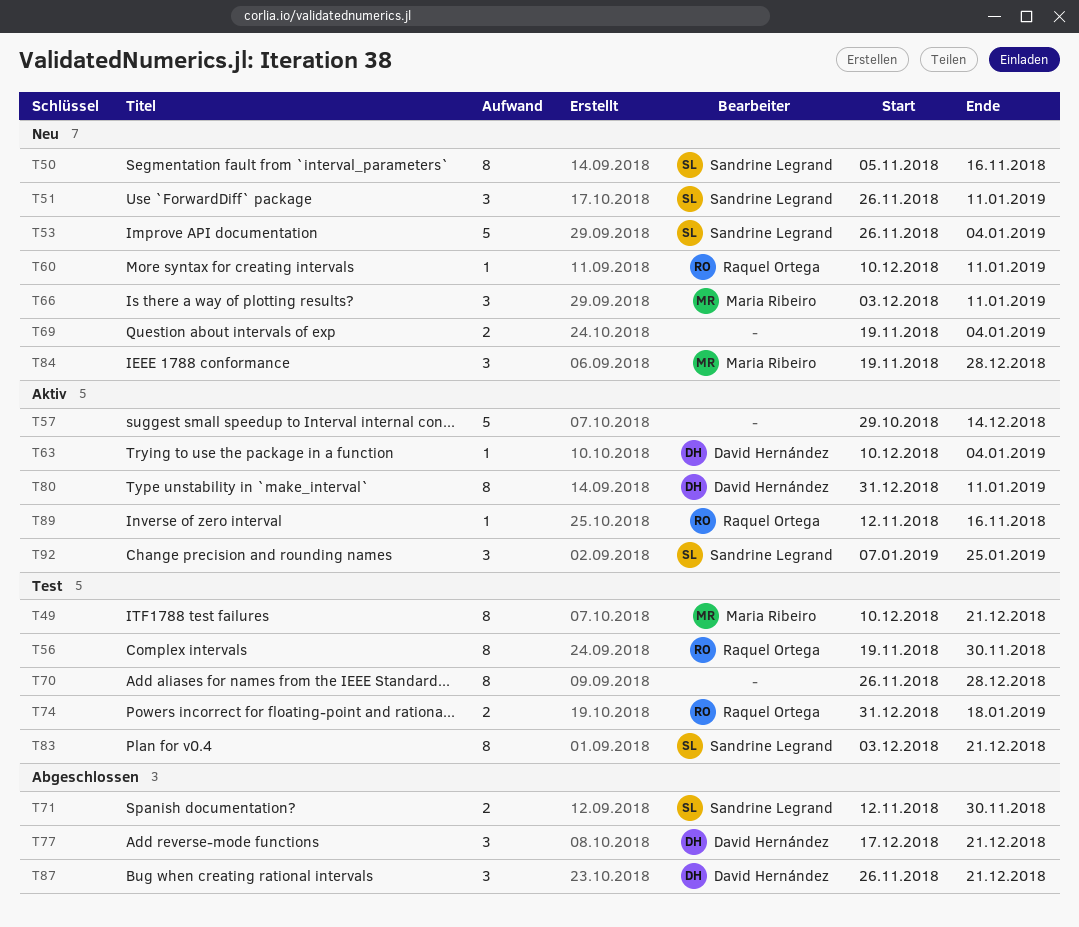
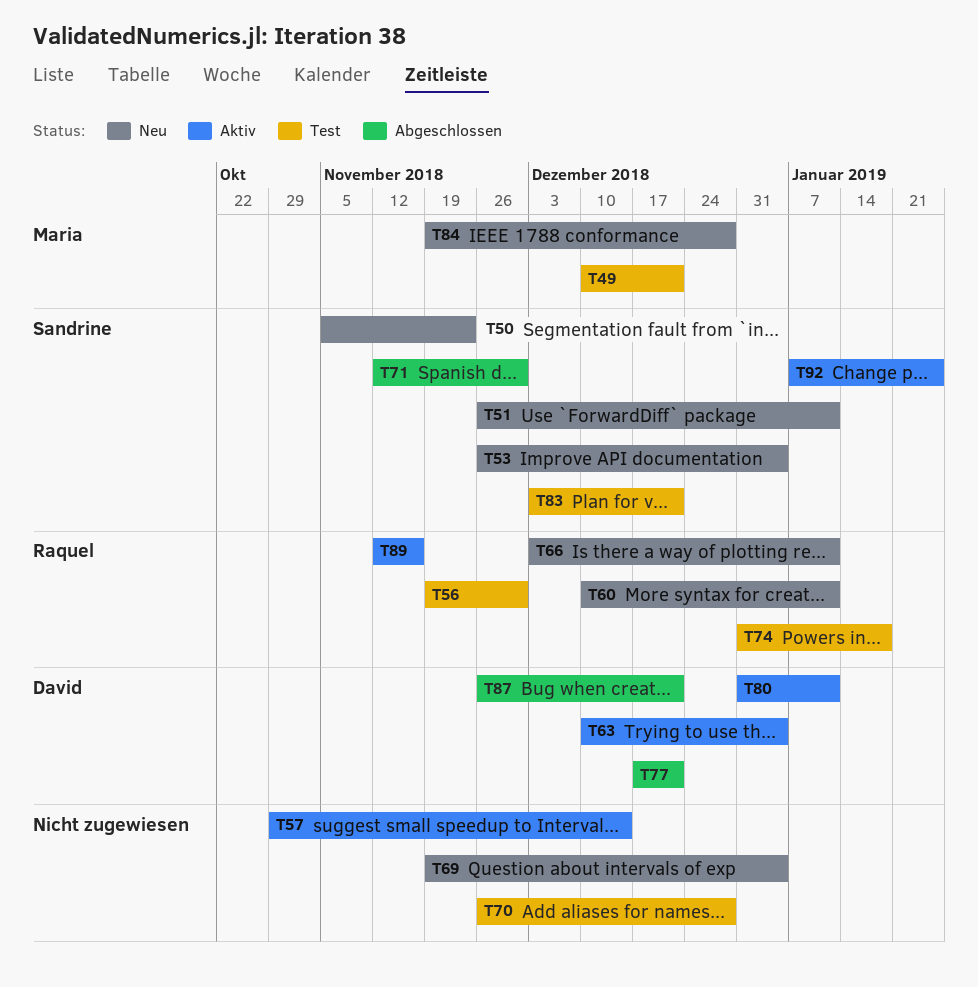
T50, due: Nov 16 -> Nov 23
T66, owner: Maria Ribeiro -> Raquel Ortega

